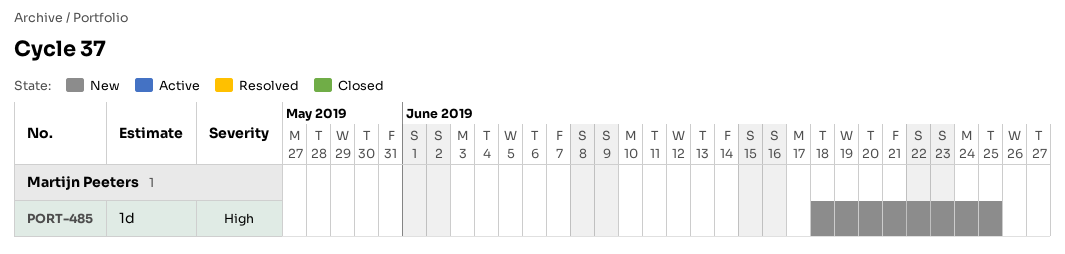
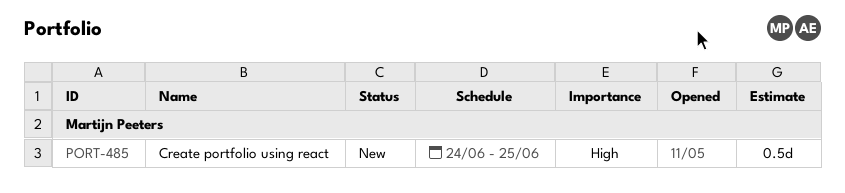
PORT-485, estimate: 1d -> 0.5d
PORT-485, start: Jun 18 -> Jun 24

